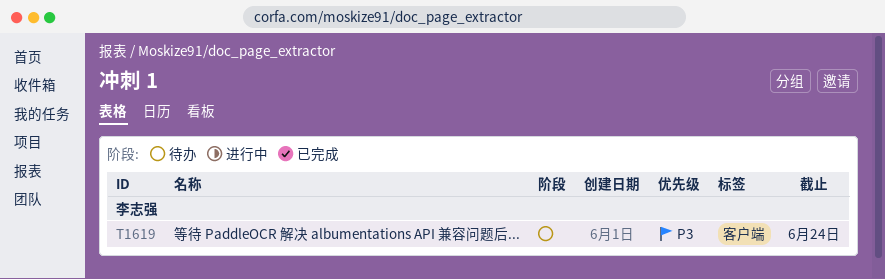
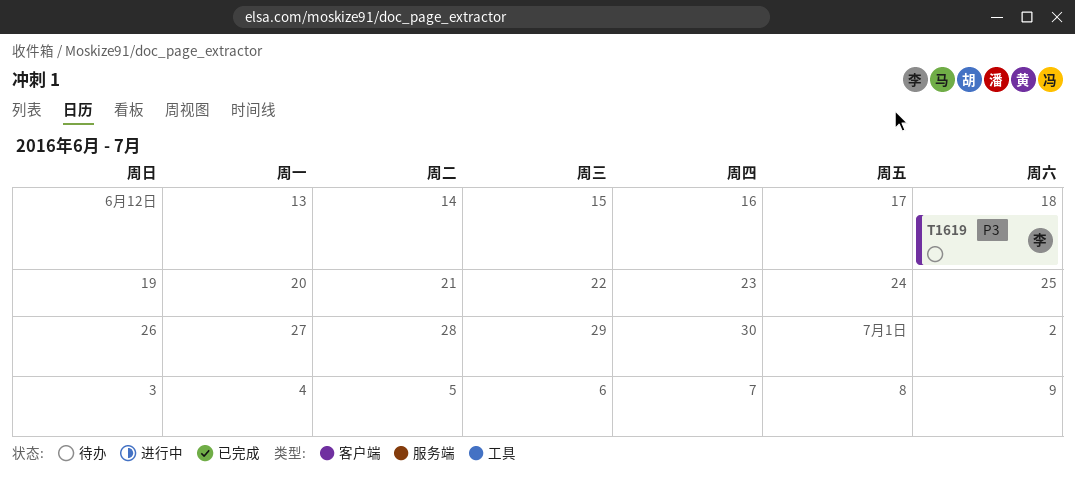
T1619, due: Jun 24 -> Jun 18

